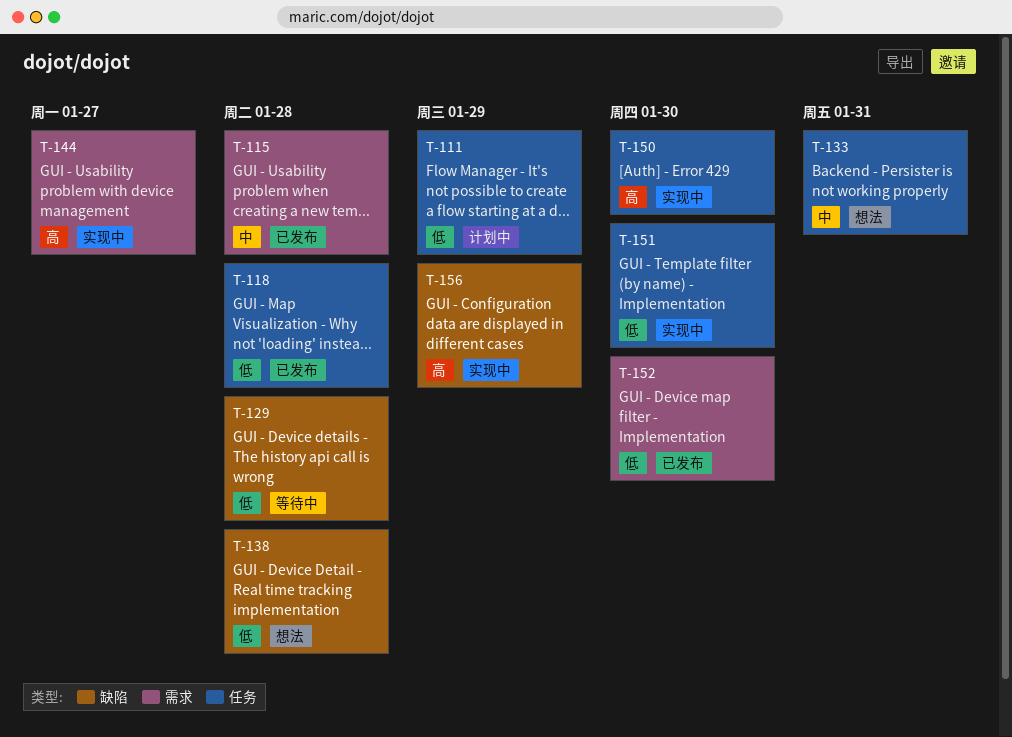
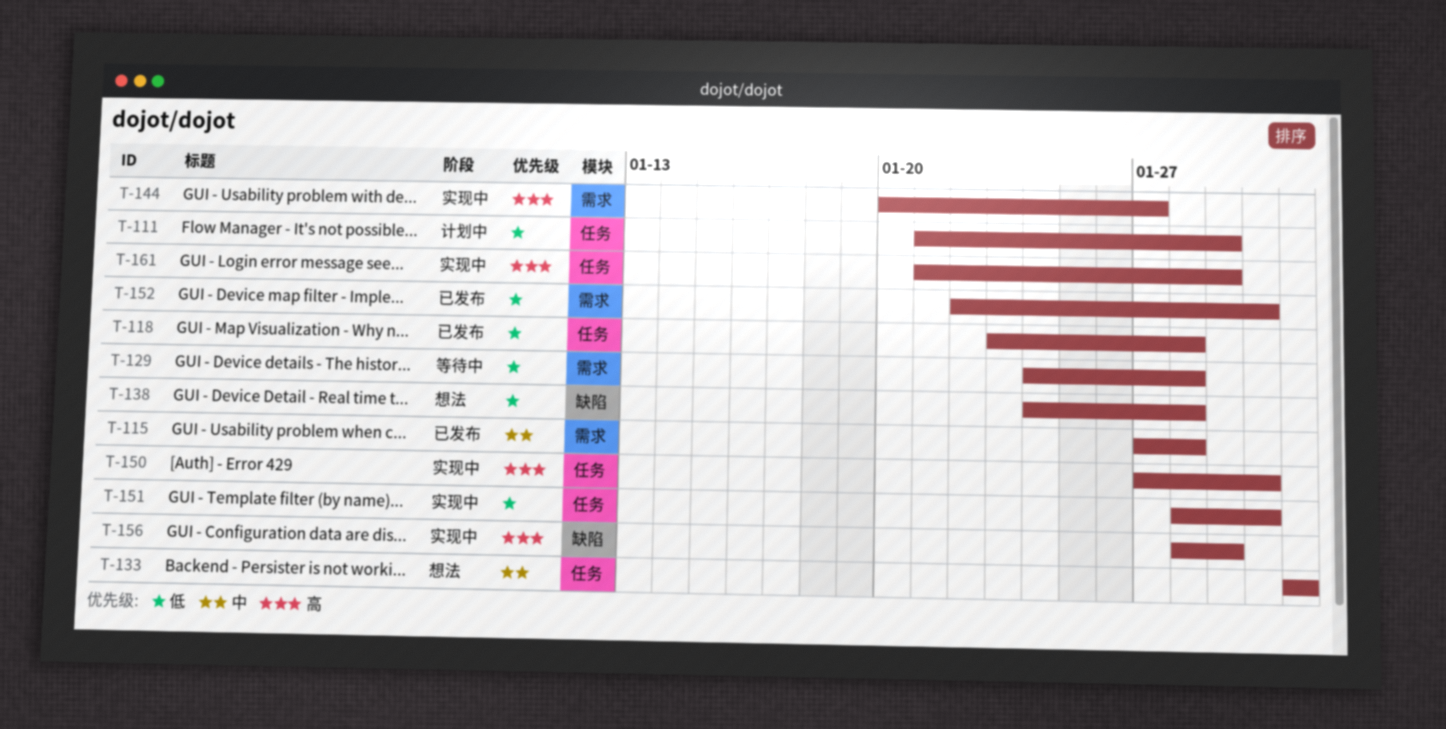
T-129, label: 缺陷 -> 需求
T-161: none -> present

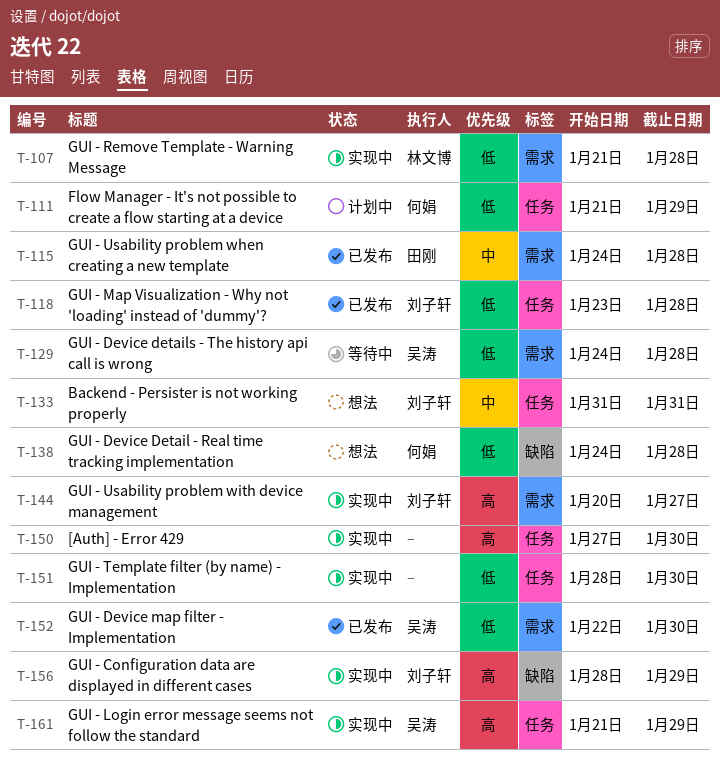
T-107: none -> present
T-115, start: Jan 27 -> Jan 24

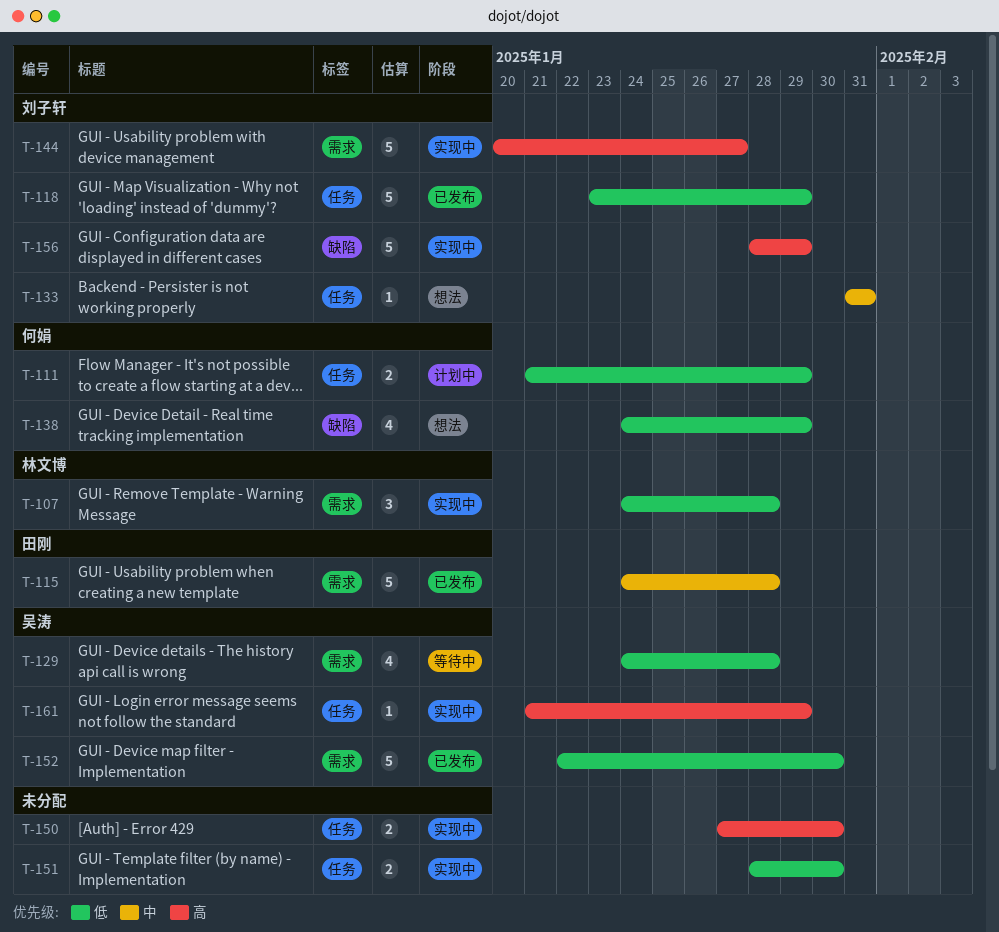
T-107, start: Jan 21 -> Jan 24
T-118, due: Jan 28 -> Jan 29
T-138, due: Jan 28 -> Jan 29

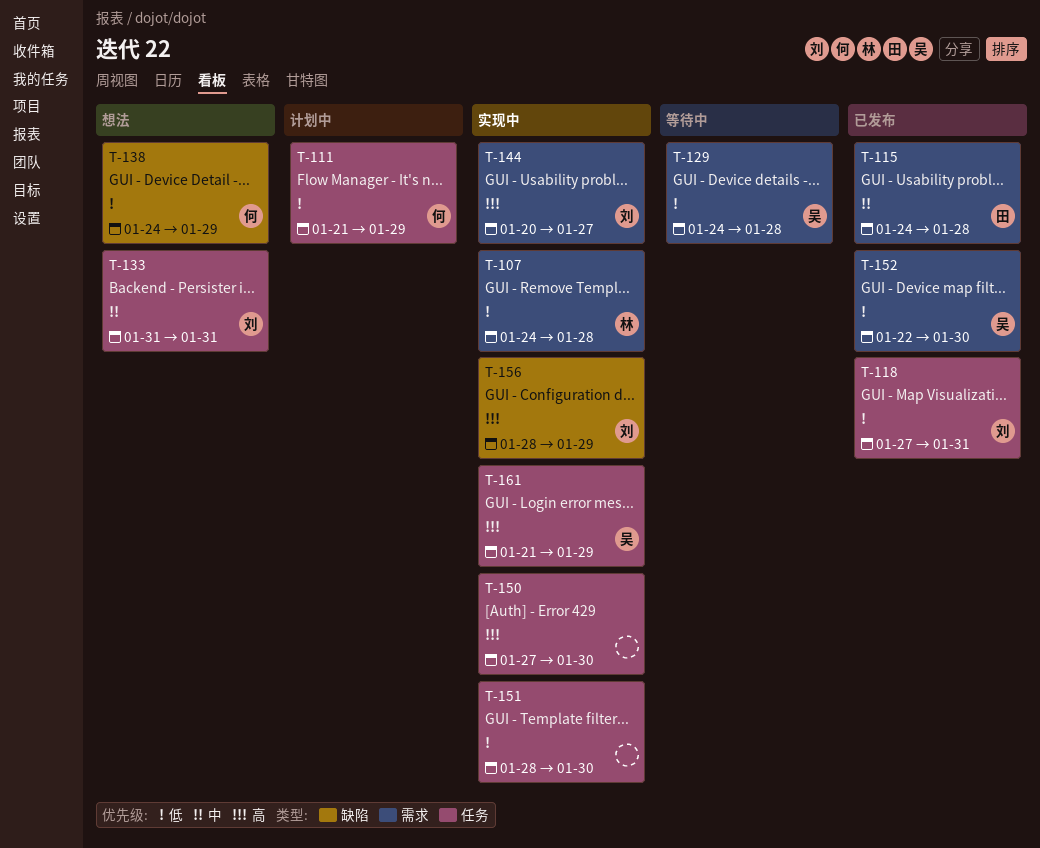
T-118, start: Jan 23 -> Jan 27
T-118, due: Jan 29 -> Jan 31

